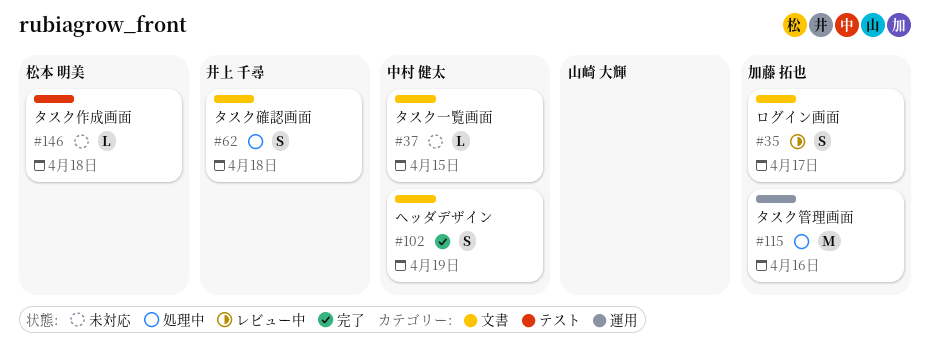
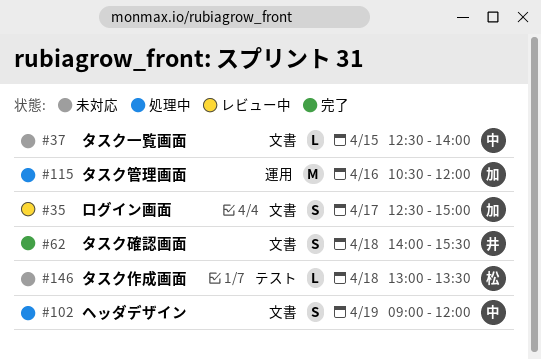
#62, status: 処理中 -> 完了
#102, status: 完了 -> 処理中

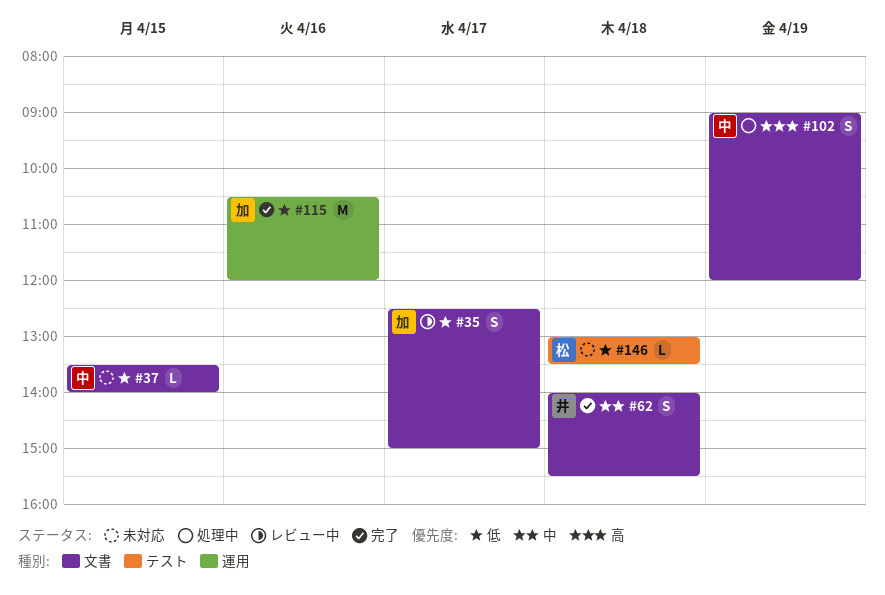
#37, begins: 12:30 -> 13:30
#115, status: 処理中 -> 完了

